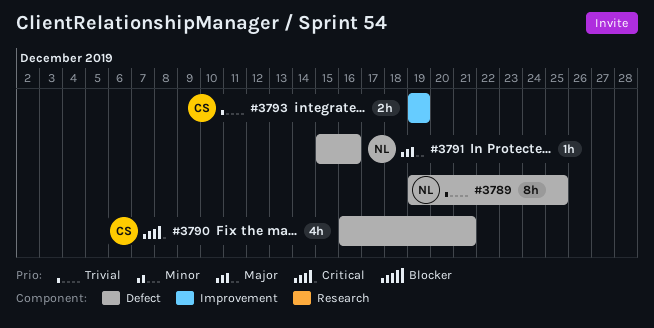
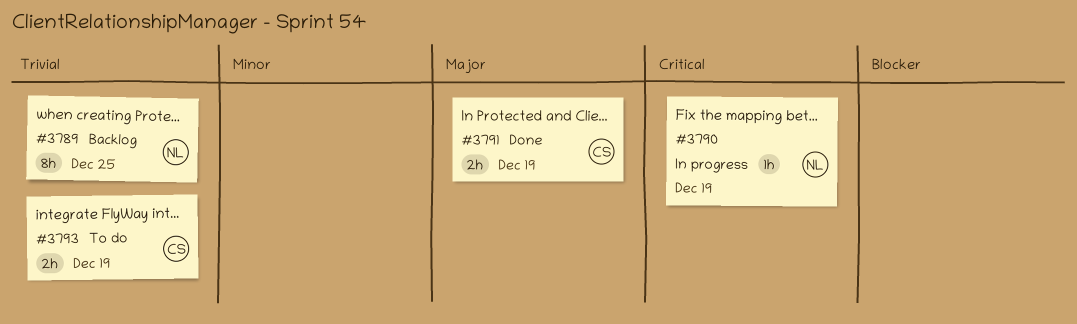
#3790, owner: CS -> NL
#3790, estimate: 4h -> 1h
#3790, due: Dec 21 -> Dec 19
#3791, owner: NL -> CS
#3791, estimate: 1h -> 2h
#3791, due: Dec 16 -> Dec 19

